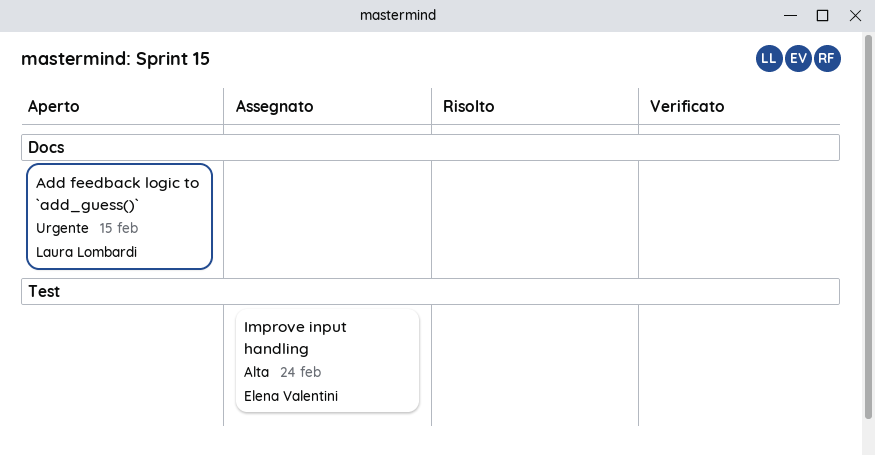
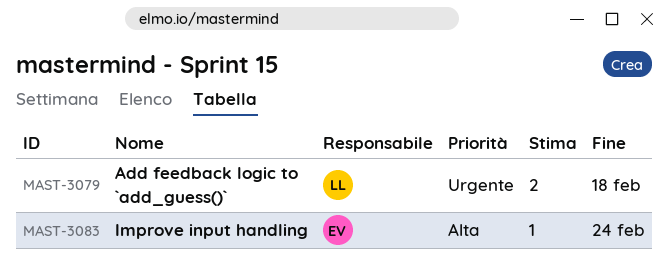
Add feedback logic to `add_guess()`, due: Feb 15 -> Feb 18

